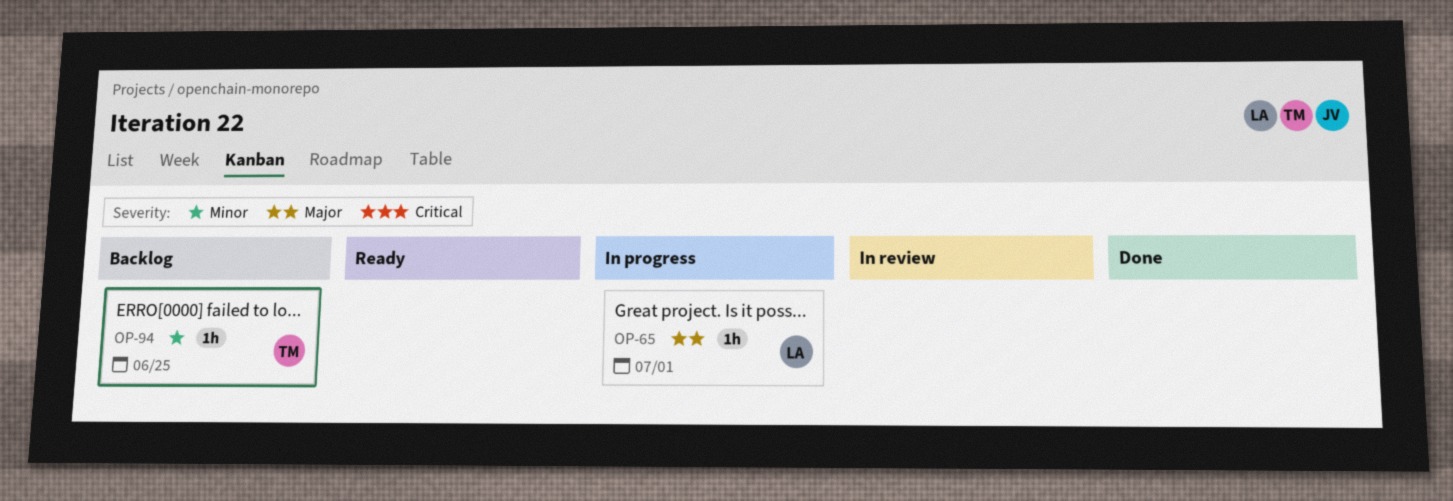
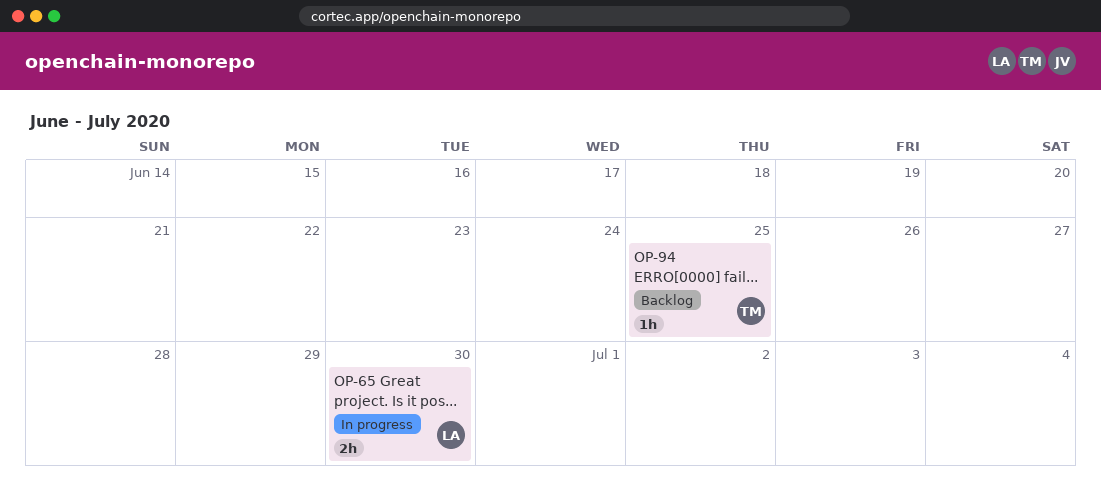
OP-65, estimate: 1h -> 2h
OP-65, due: Jul 1 -> Jun 30

